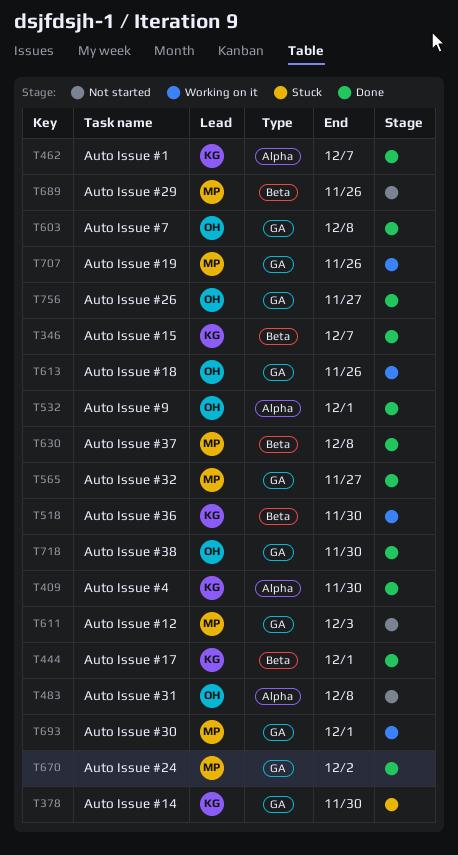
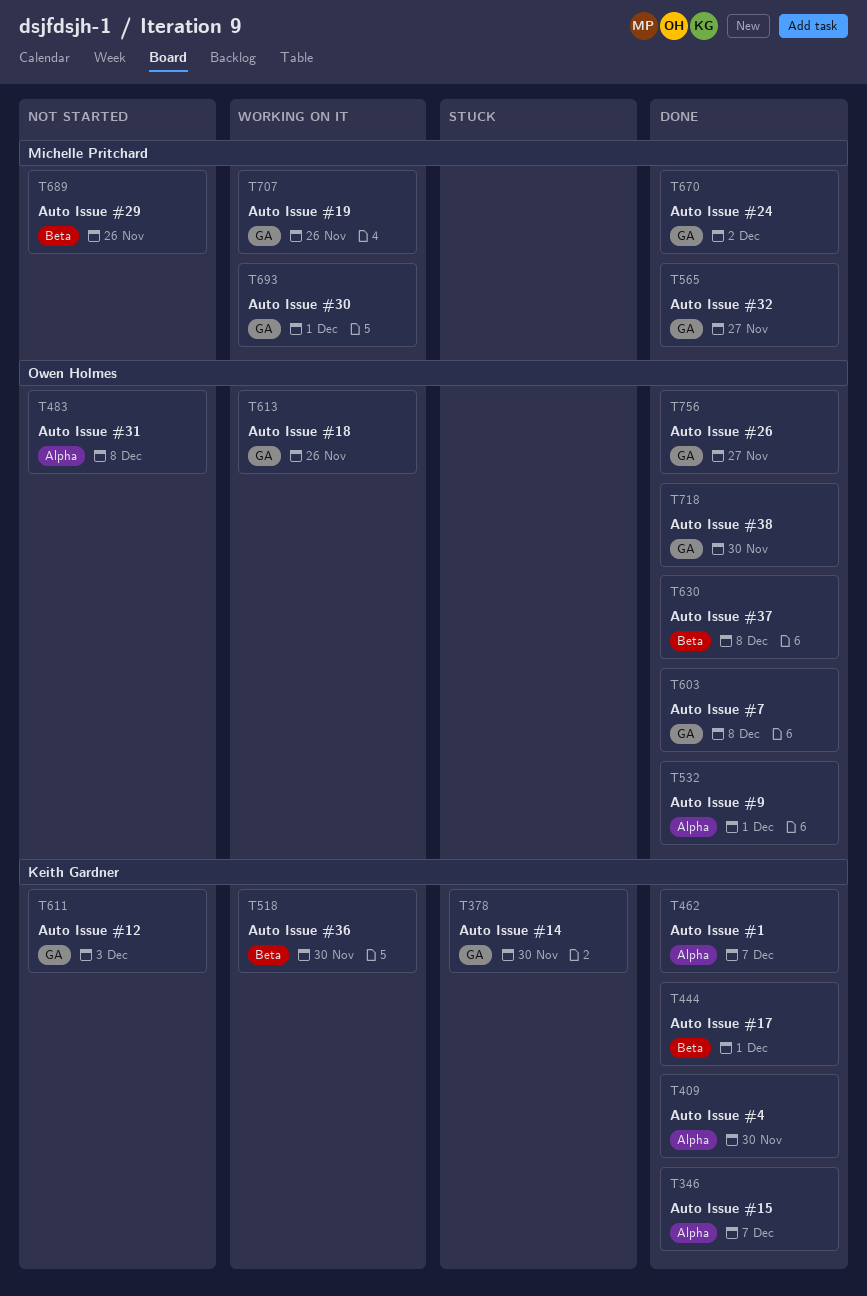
T346, label: Beta -> Alpha
T611, owner: Michelle Pritchard -> Keith Gardner
T630, owner: Michelle Pritchard -> Owen Holmes

